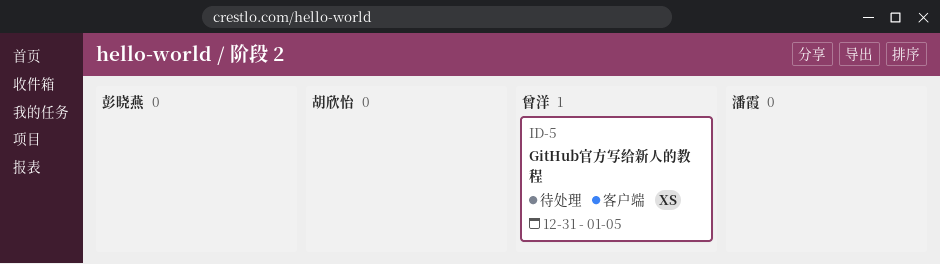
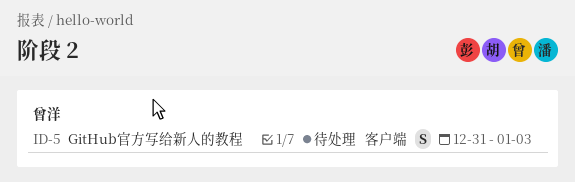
ID-5, estimate: XS -> S
ID-5, due: Jan 5 -> Jan 3

